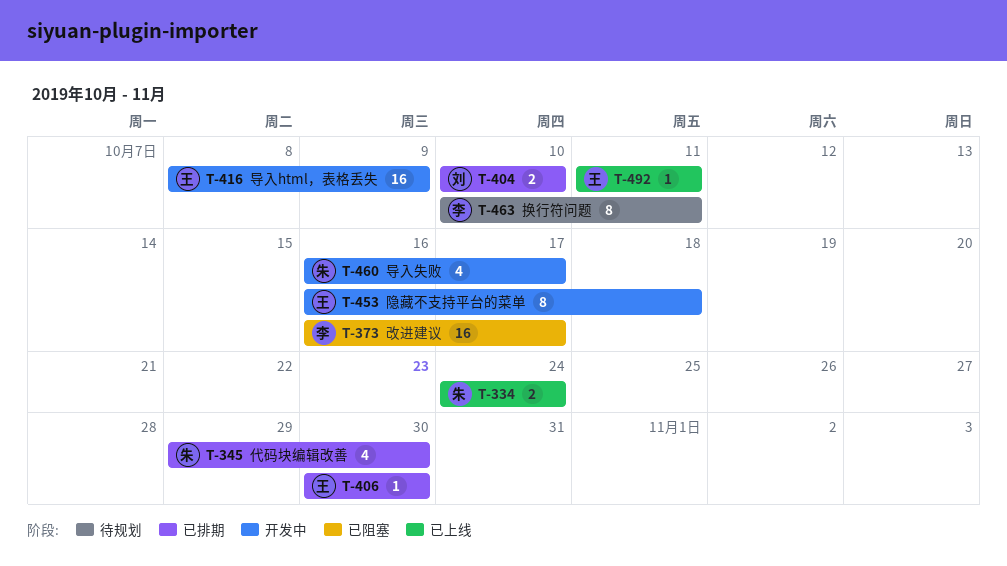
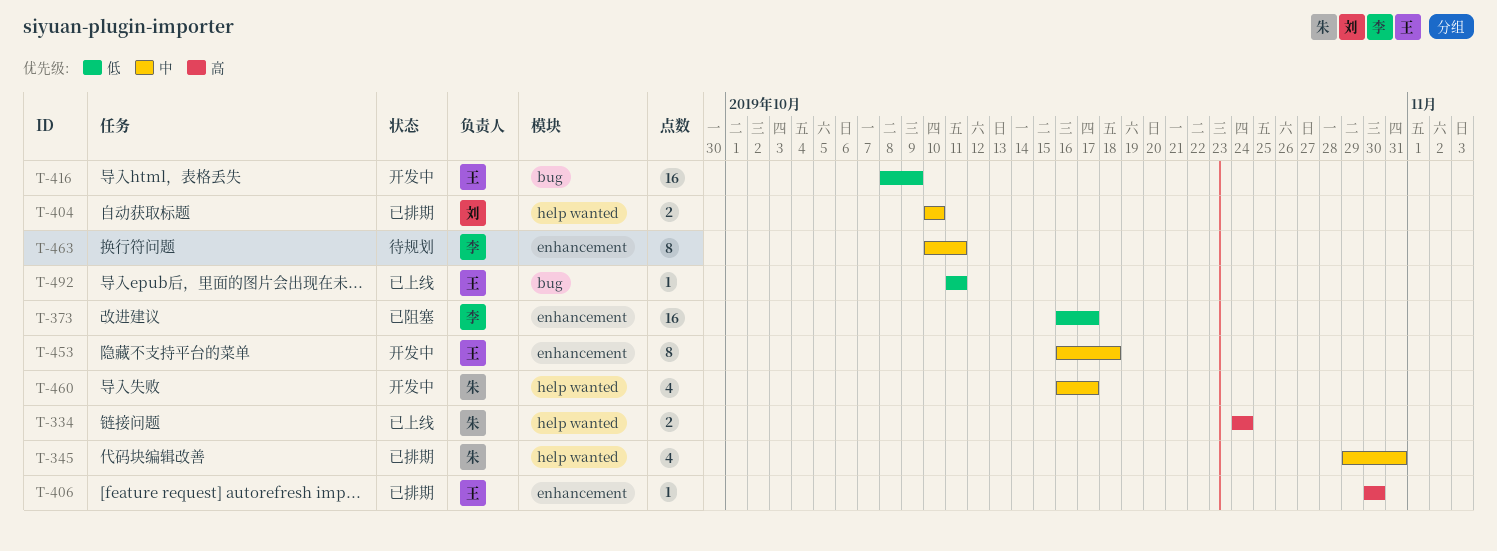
T-345, due: Oct 30 -> Oct 31

